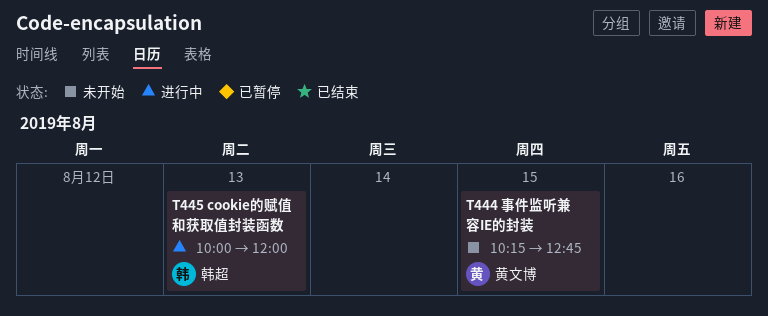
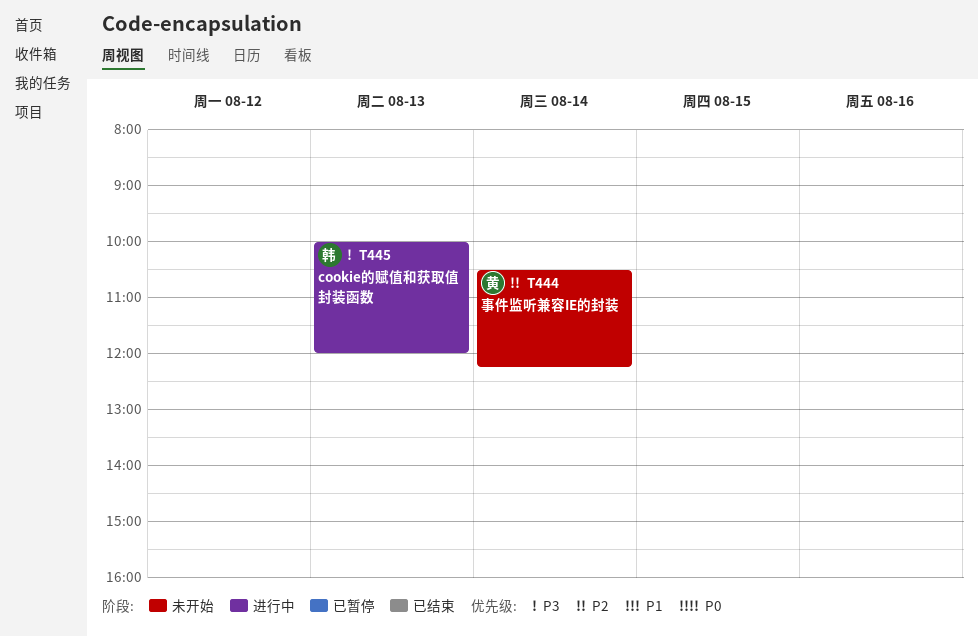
T444, day: Aug 15 -> Aug 14
T444, begins: 10:15 -> 10:30
T444, ends: 12:45 -> 12:15

